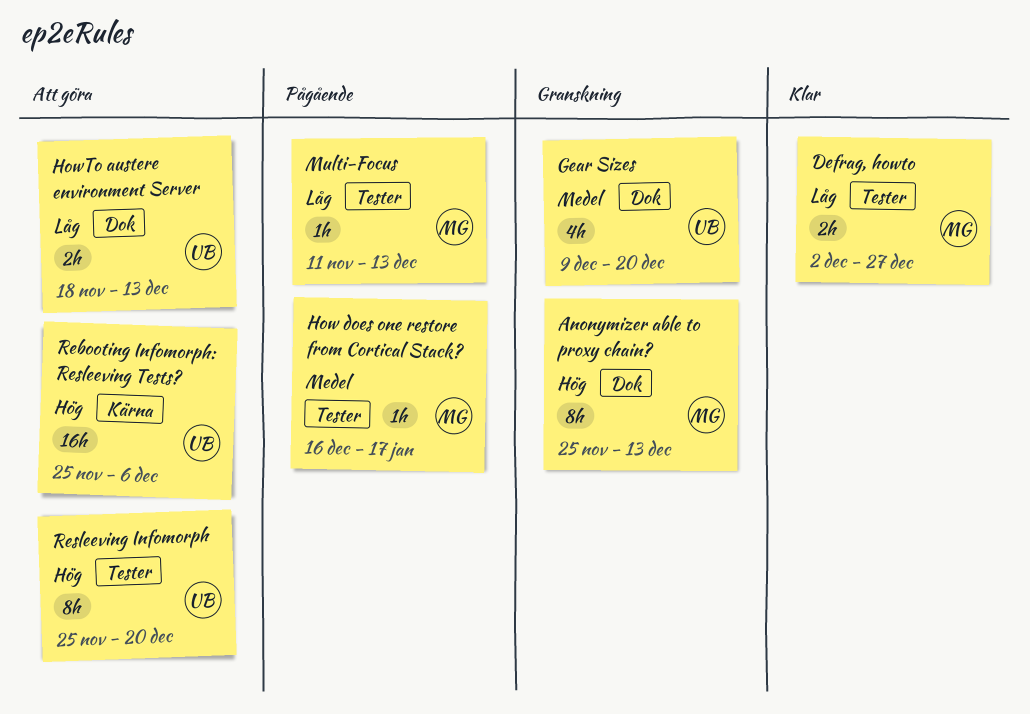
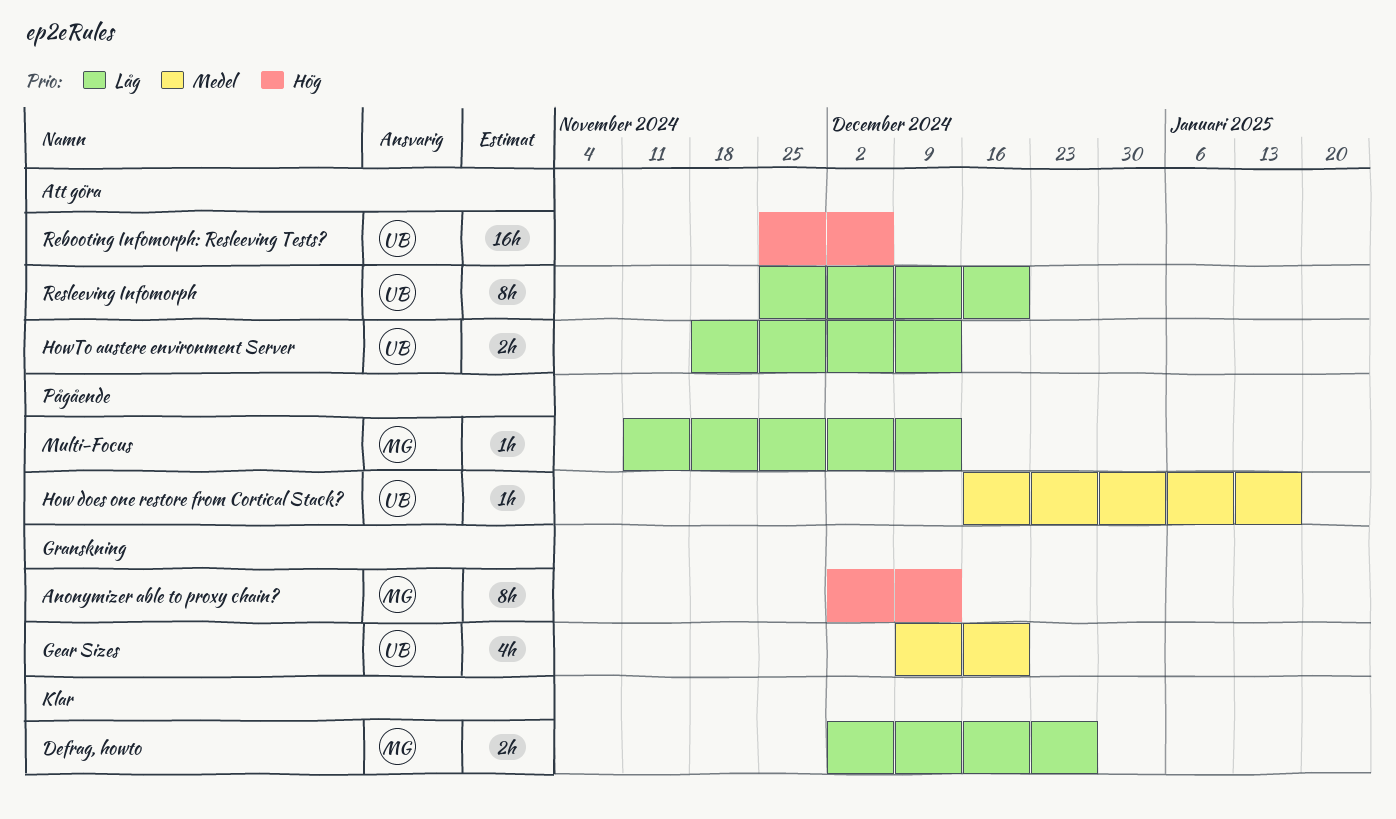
Anonymizer able to proxy chain?, start: Nov 25 -> Dec 2
How does one restore from Cortical Stack?, owner: MG -> UB
Resleeving Infomorph, priority: Hög -> Låg

